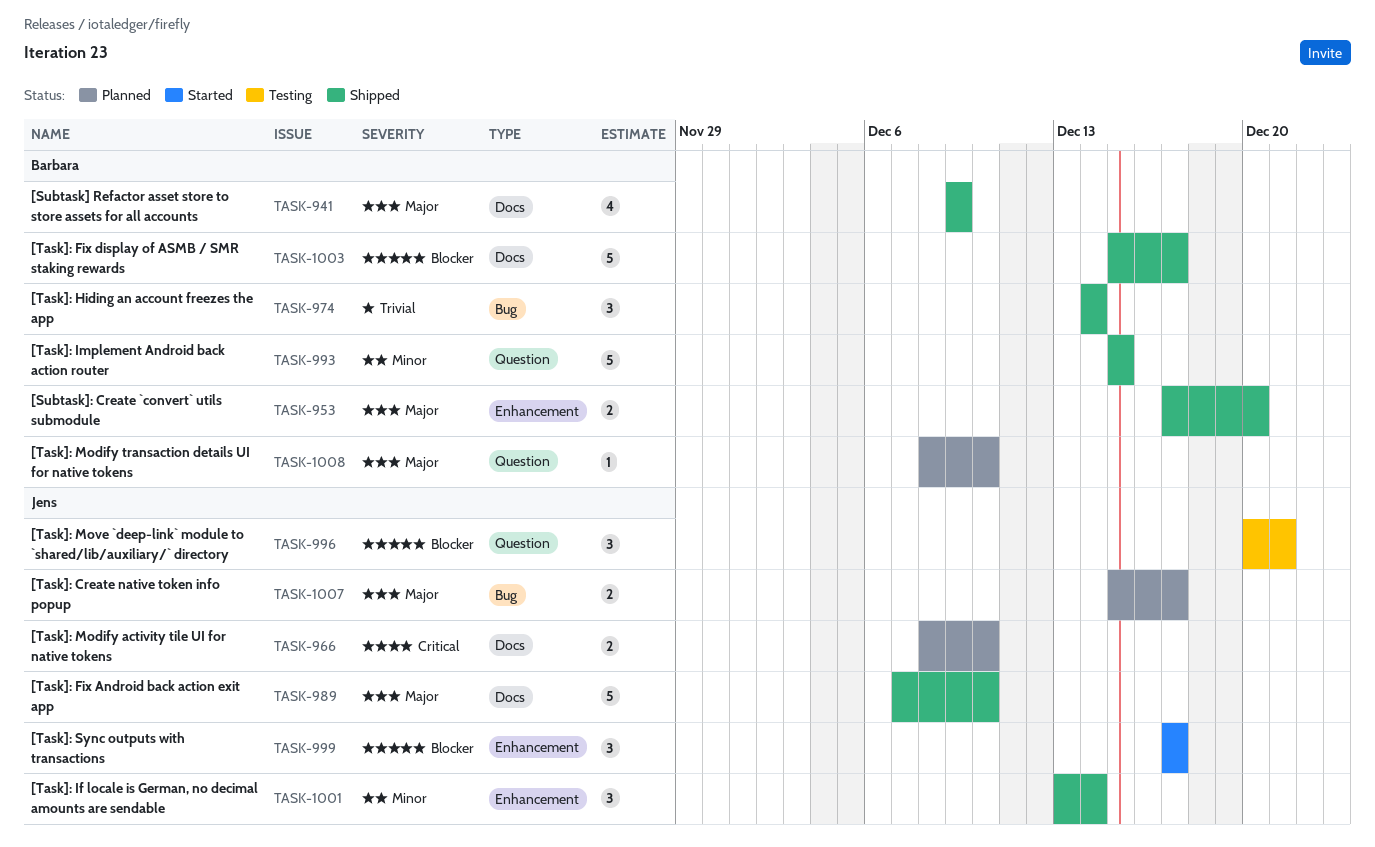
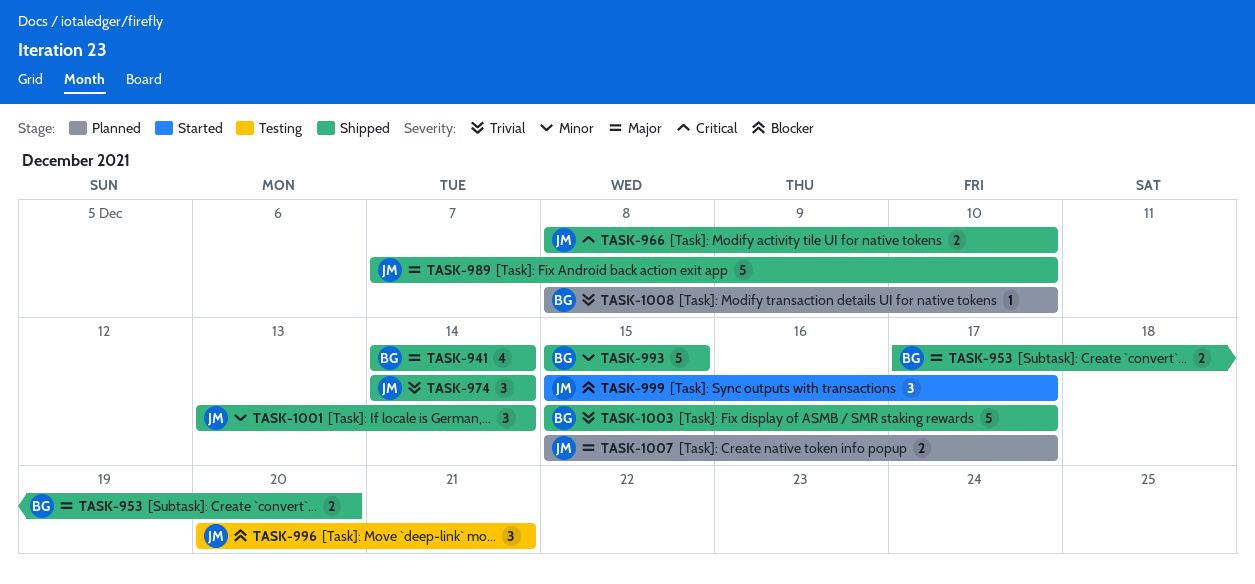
TASK-941, start: Dec 9 -> Dec 14
TASK-941, due: Dec 9 -> Dec 14
TASK-966, status: Planned -> Shipped
TASK-974, owner: Barbara -> Jens
TASK-999, start: Dec 17 -> Dec 15
TASK-1003, priority: Blocker -> Trivial
TASK-1008, priority: Major -> Trivial

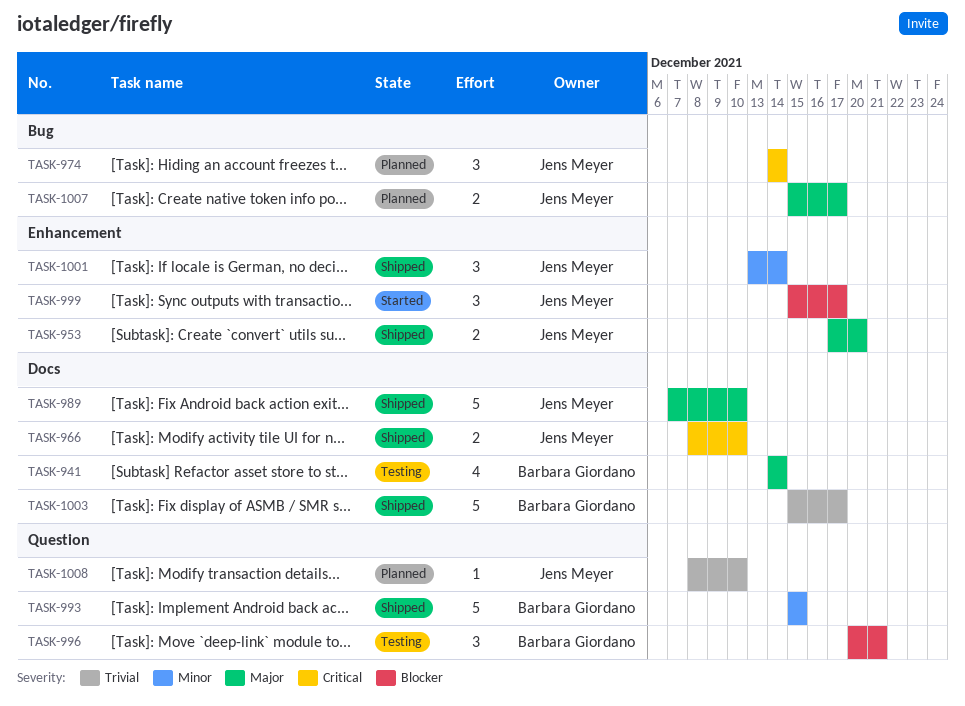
TASK-941, status: Shipped -> Testing
TASK-953, owner: Barbara Giordano -> Jens Meyer
TASK-974, status: Shipped -> Planned
TASK-974, priority: Trivial -> Critical
TASK-996, owner: Jens Meyer -> Barbara Giordano
TASK-1008, owner: Barbara Giordano -> Jens Meyer

